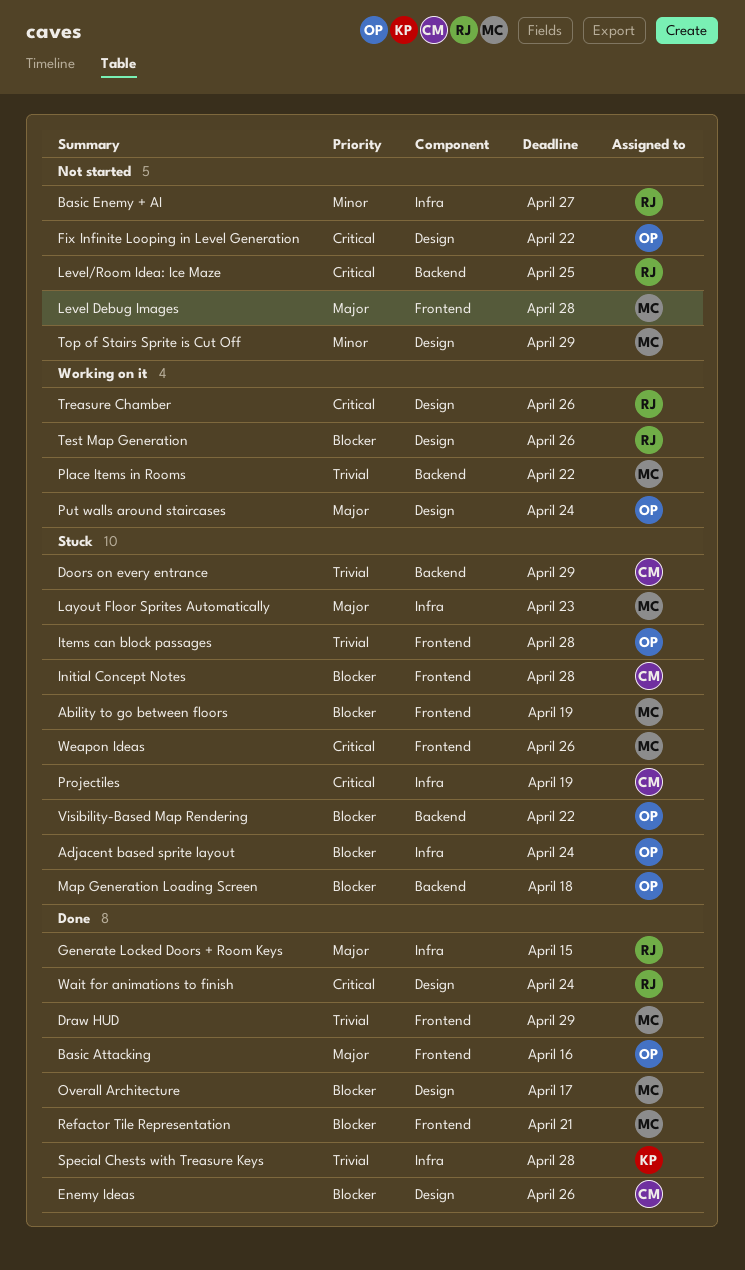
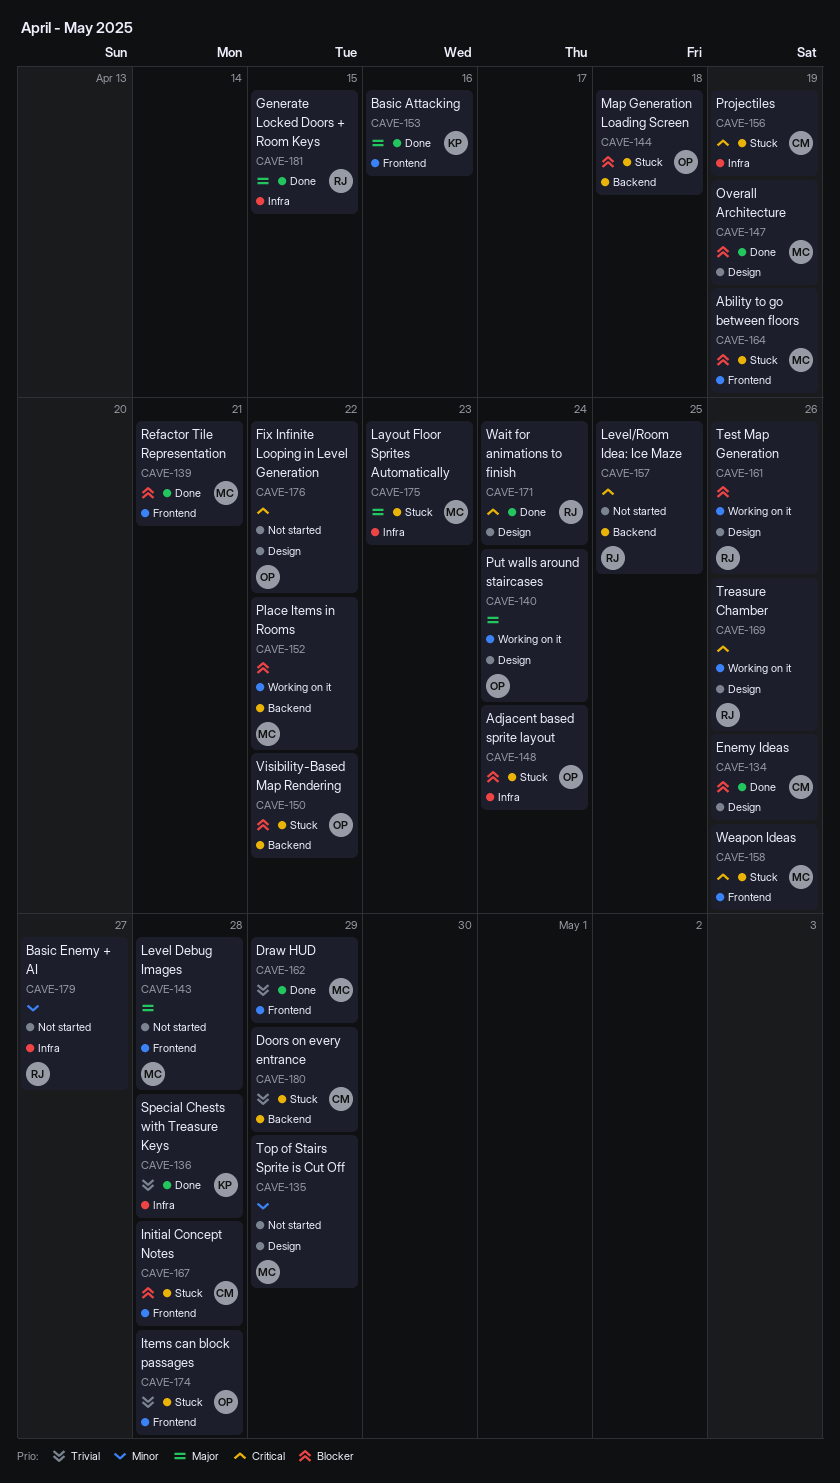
Basic Attacking, owner: OP -> KP
Overall Architecture, due: Apr 17 -> Apr 19
Place Items in Rooms, priority: Trivial -> Blocker

